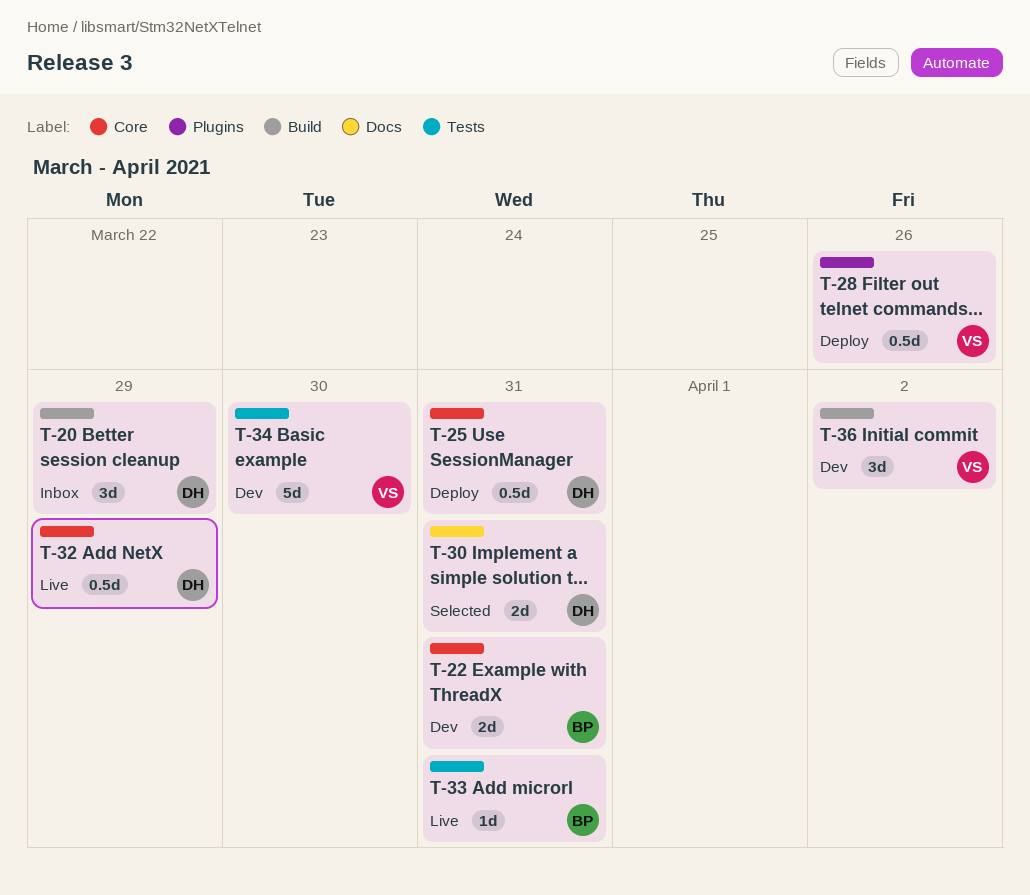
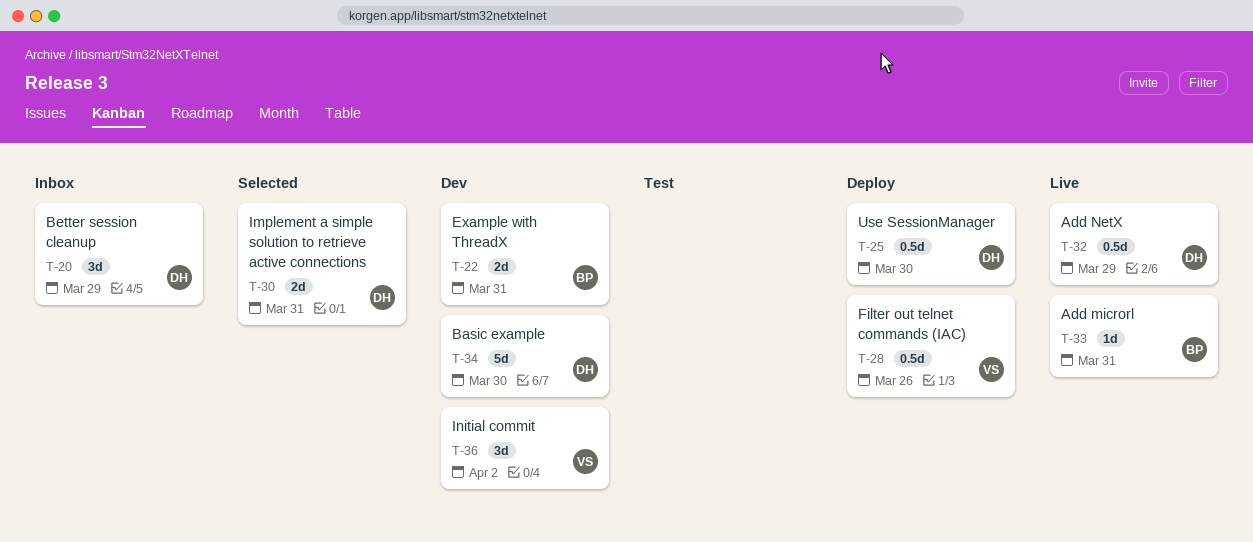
T-25, due: Mar 31 -> Mar 30
T-34, owner: VS -> DH

